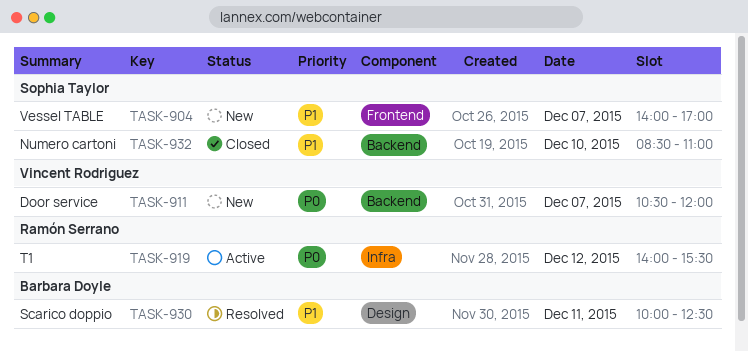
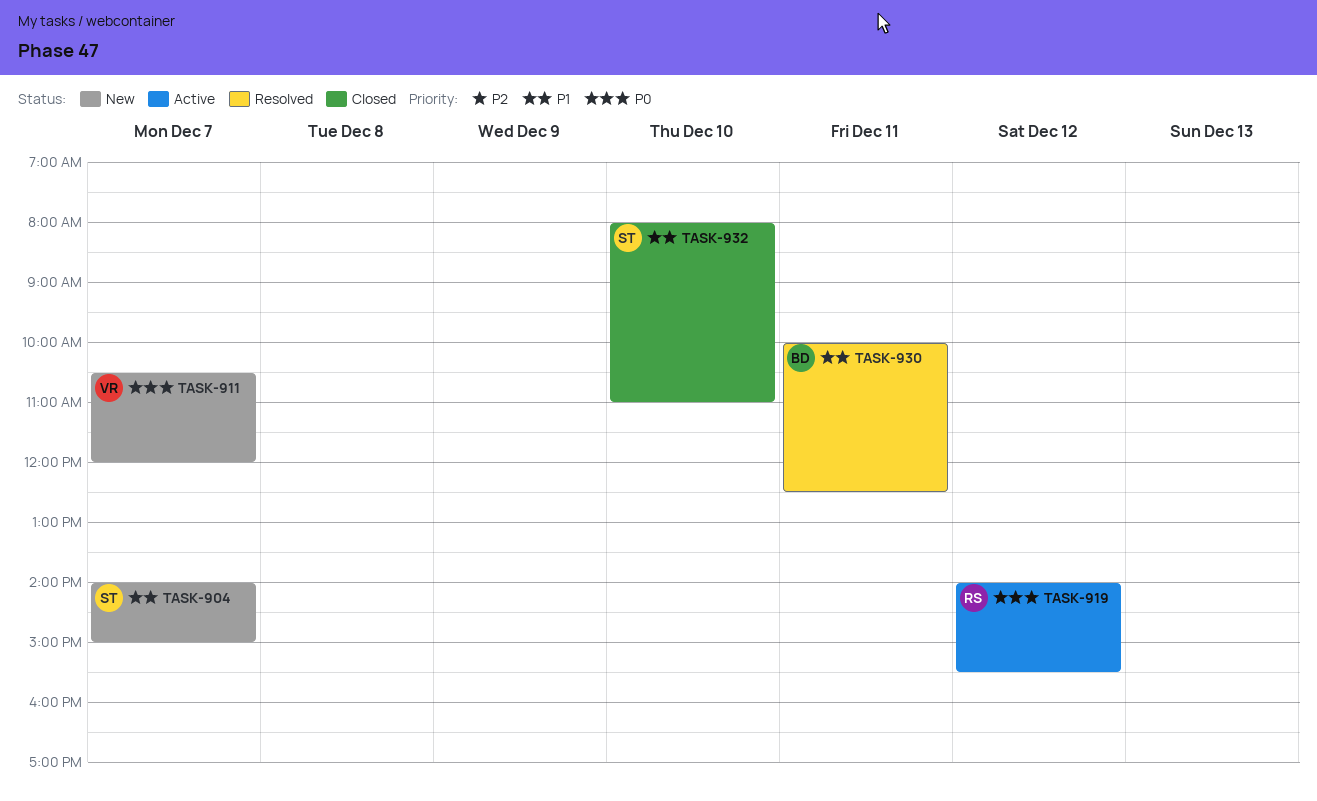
TASK-904, ends: 17:00 -> 15:00
TASK-932, begins: 08:30 -> 08:00

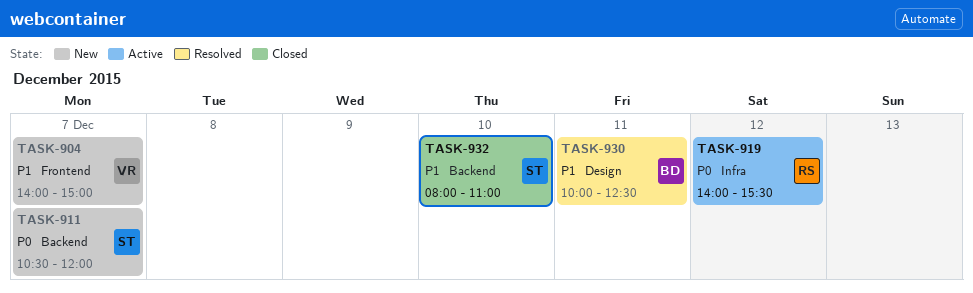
TASK-904, owner: ST -> VR
TASK-911, owner: VR -> ST

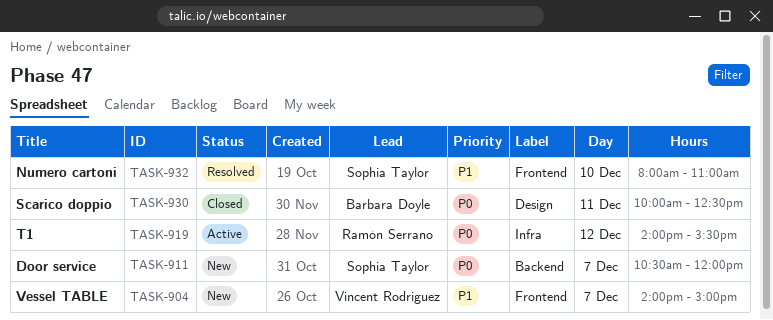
TASK-930, status: Resolved -> Closed
TASK-930, priority: P1 -> P0
TASK-932, status: Closed -> Resolved
TASK-932, label: Backend -> Frontend

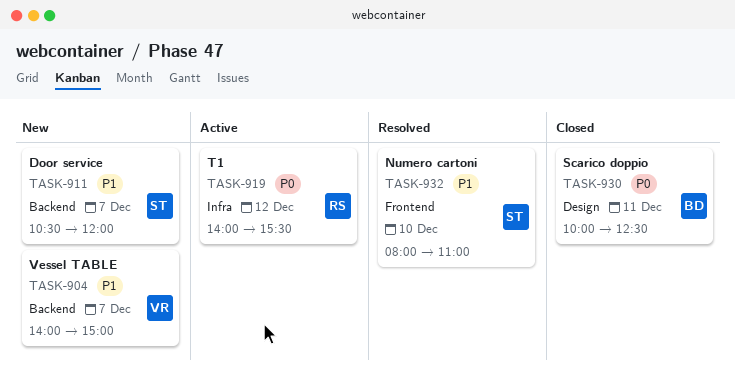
TASK-904, label: Frontend -> Backend
TASK-911, priority: P0 -> P1

